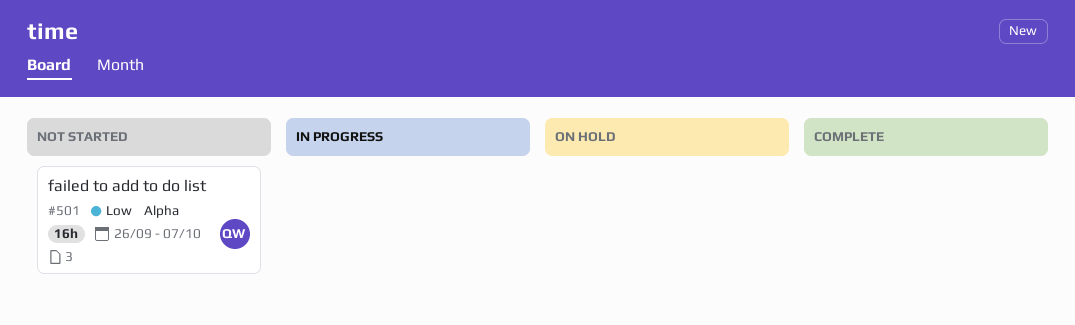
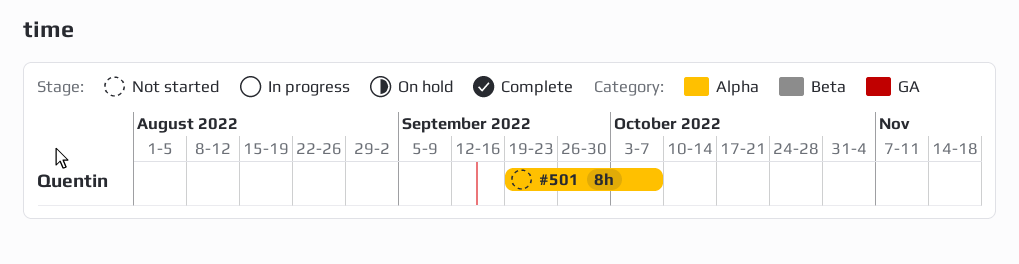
#501, estimate: 16h -> 8h
#501, start: Sep 26 -> Sep 19

